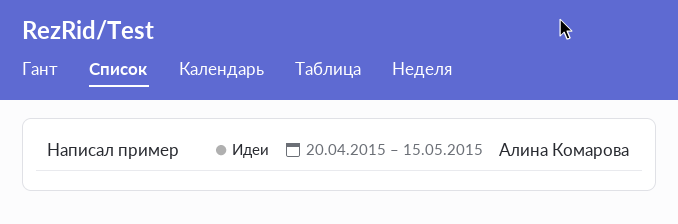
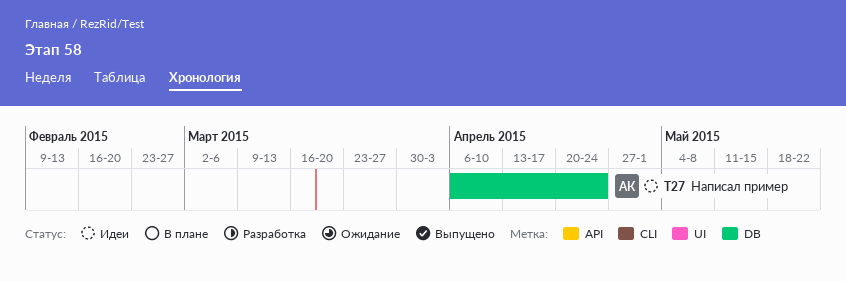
Написал пример, start: Apr 20 -> Apr 6
Написал пример, due: May 15 -> Apr 24

